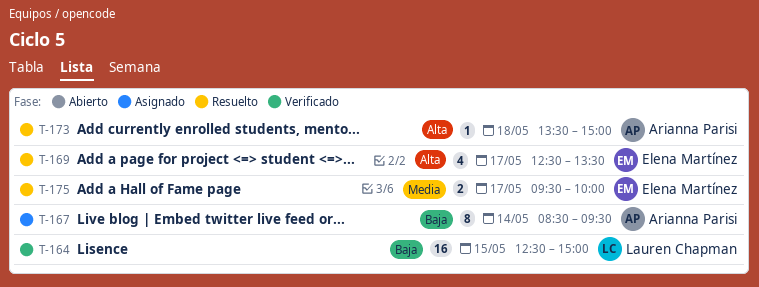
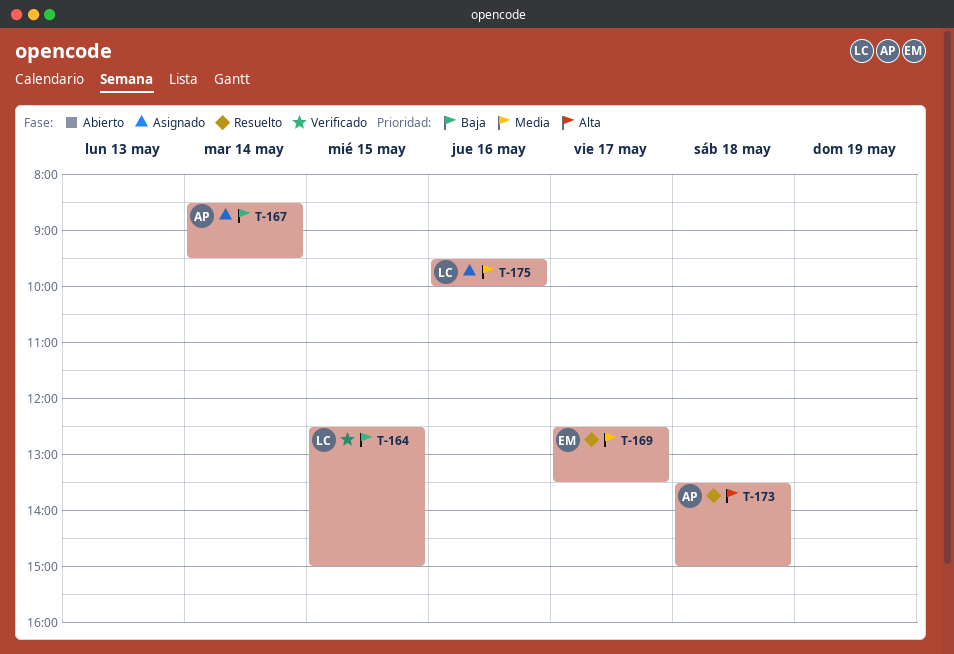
T-169, priority: Alta -> Media
T-175, status: Resuelto -> Asignado
T-175, owner: Elena Martínez -> Lauren Chapman
T-175, day: May 17 -> May 16

